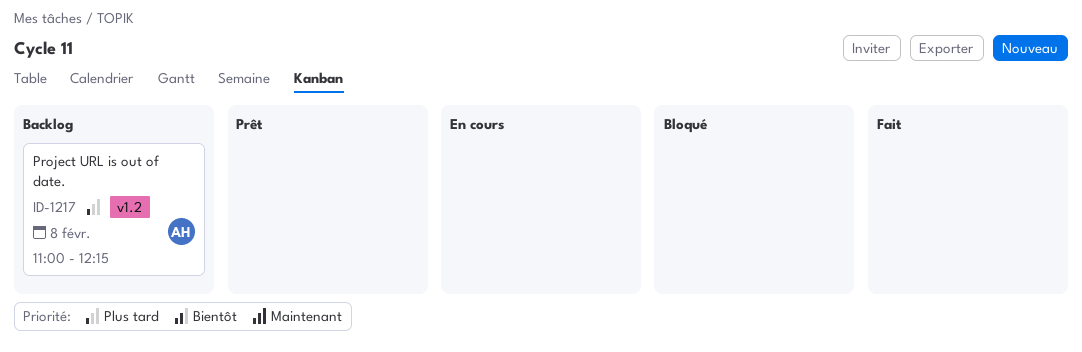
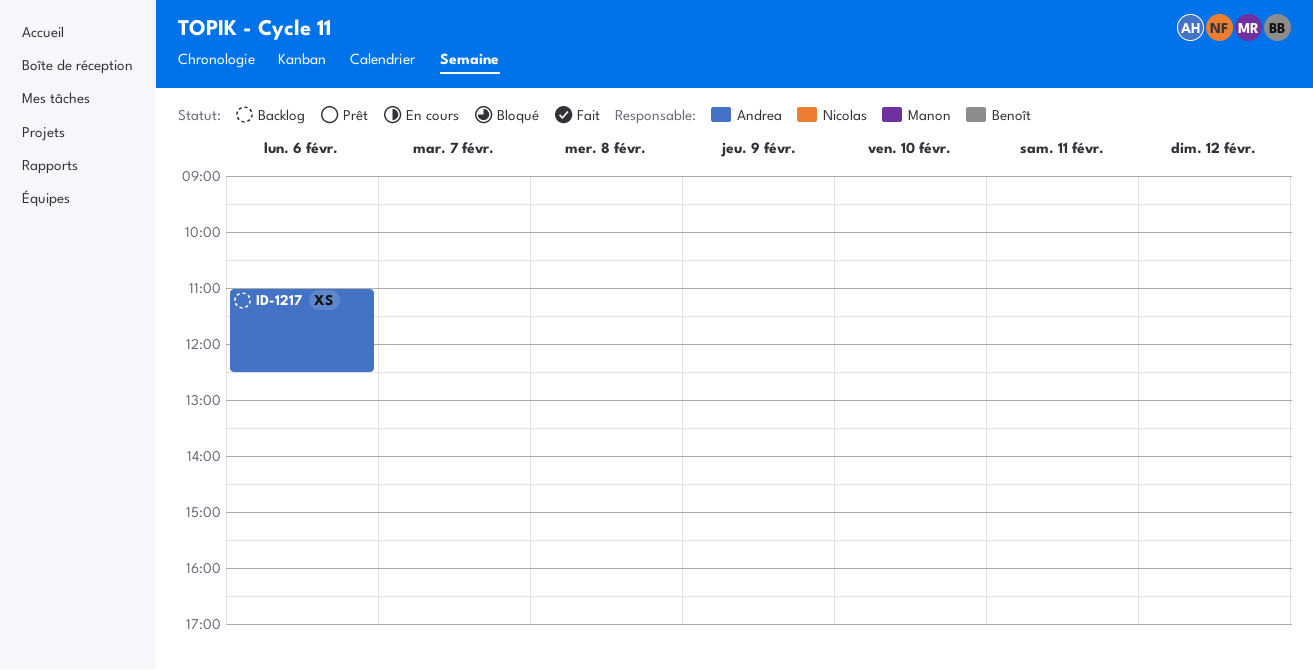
ID-1217, day: Feb 8 -> Feb 6
ID-1217, ends: 12:15 -> 12:30

